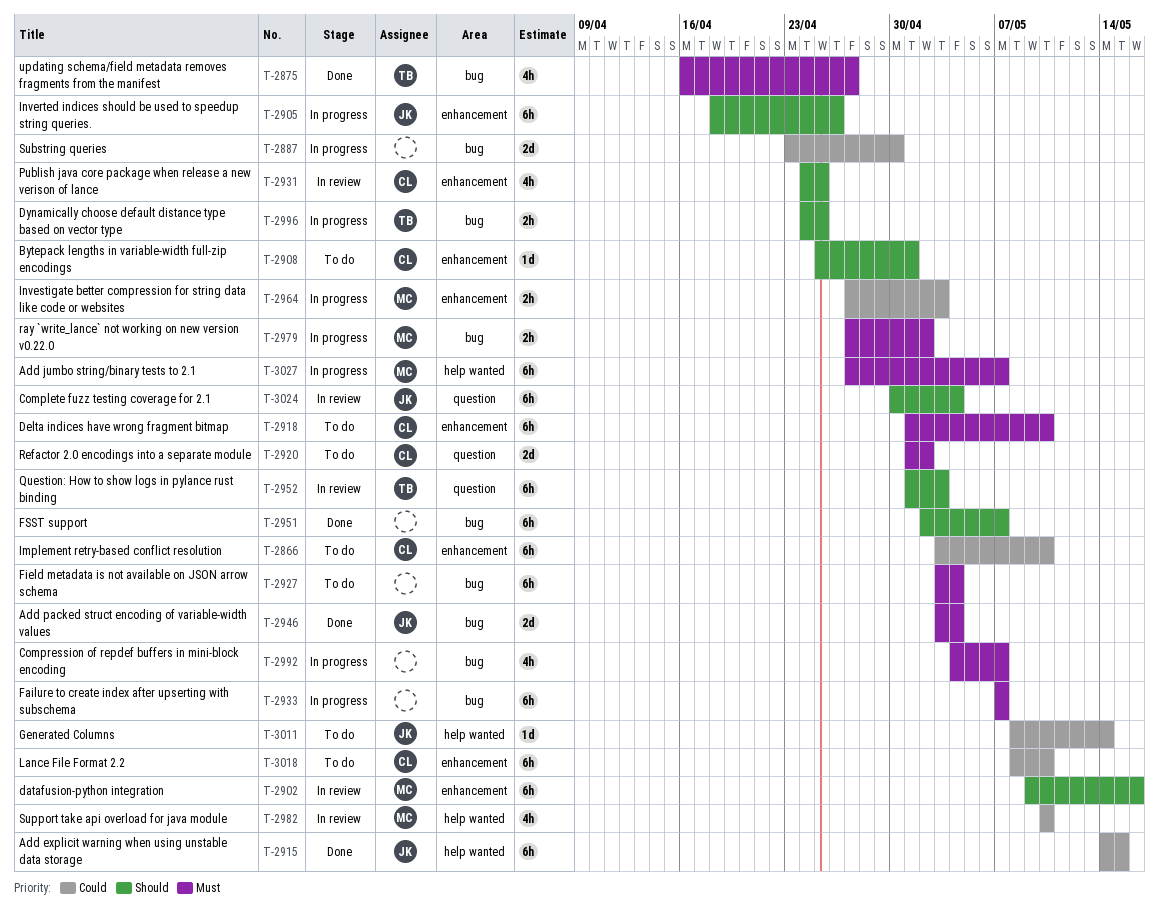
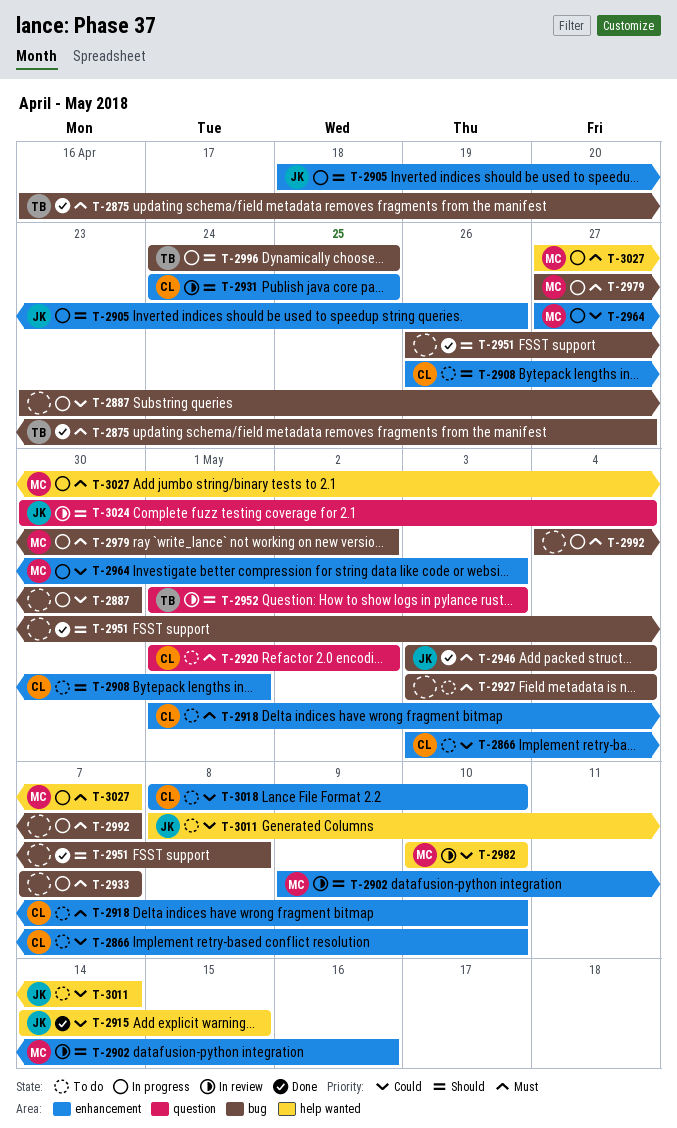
T-2908, start: Apr 25 -> Apr 26
T-2951, start: May 2 -> Apr 26
T-2951, due: May 7 -> May 8

